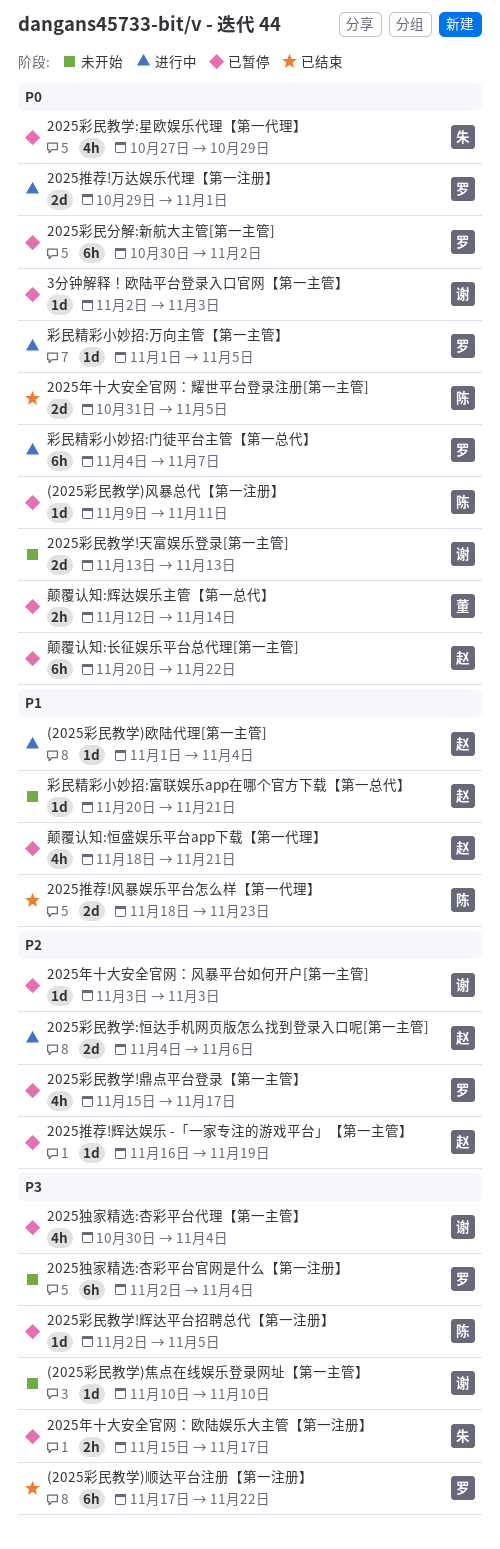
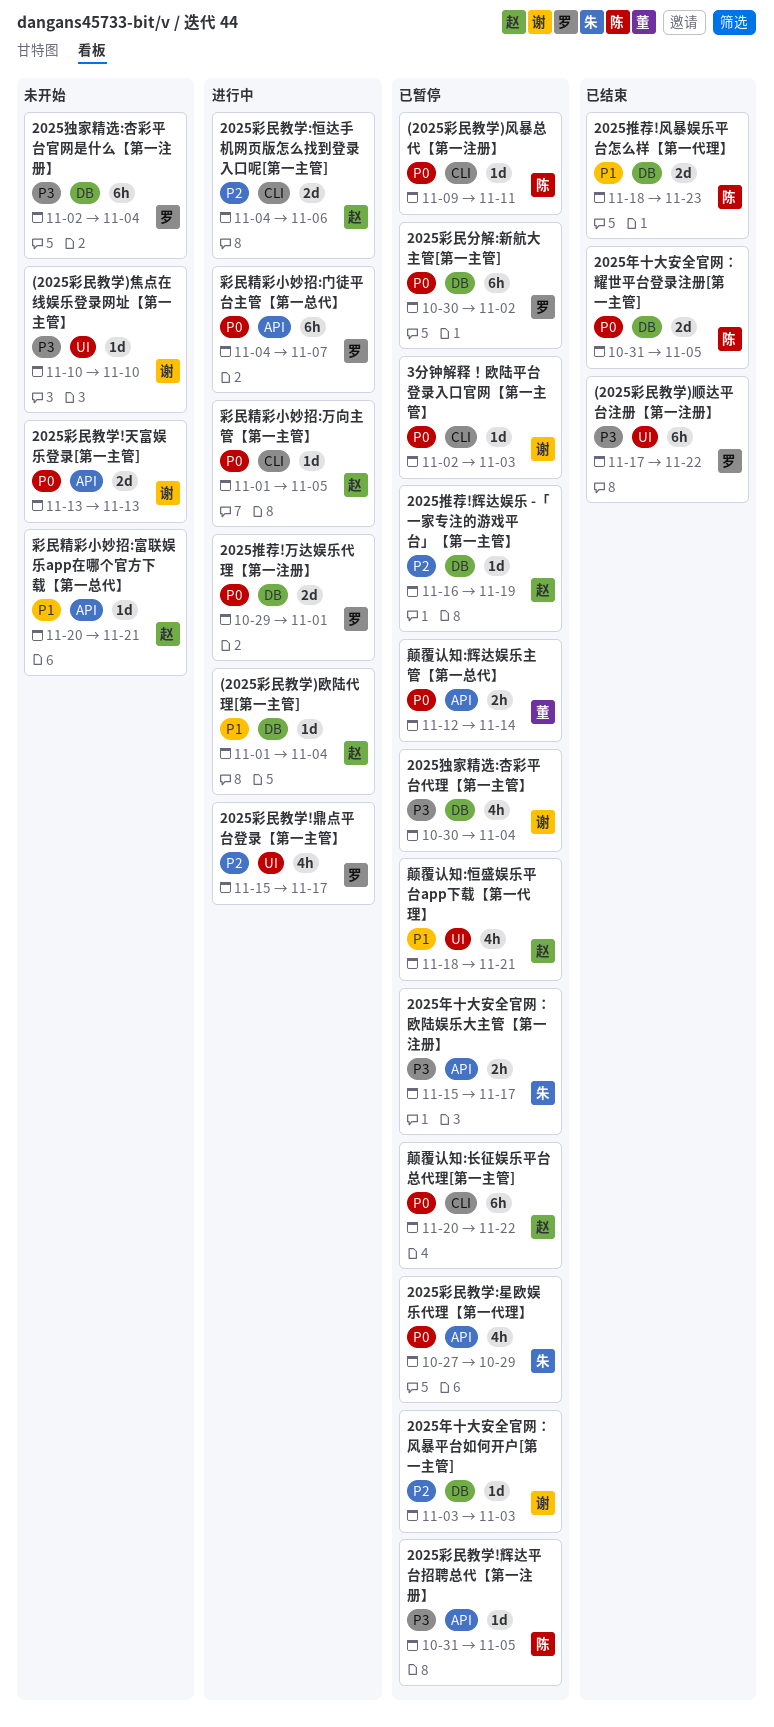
2025彩民教学!辉达平台招聘总代【第一注册】, start: Nov 2 -> Oct 31
2025彩民教学!鼎点平台登录【第一主管】, status: 已暂停 -> 进行中
彩民精彩小妙招:万向主管【第一主管】, owner: 罗 -> 赵

